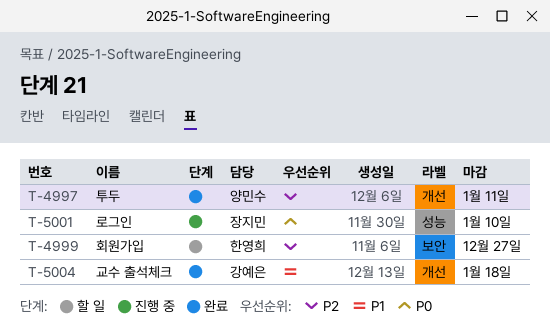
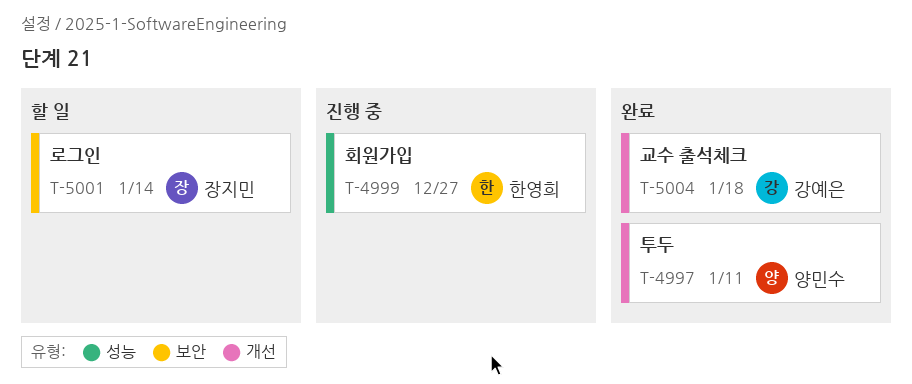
T-4999, status: 할 일 -> 진행 중
T-4999, label: 보안 -> 성능
T-5001, status: 진행 중 -> 할 일
T-5001, label: 성능 -> 보안
T-5001, due: Jan 10 -> Jan 14

